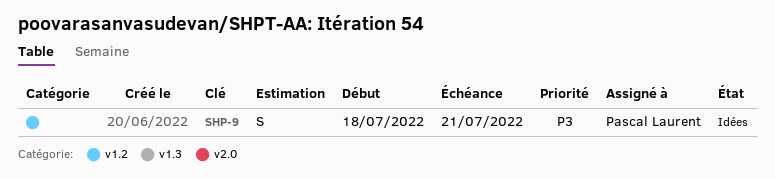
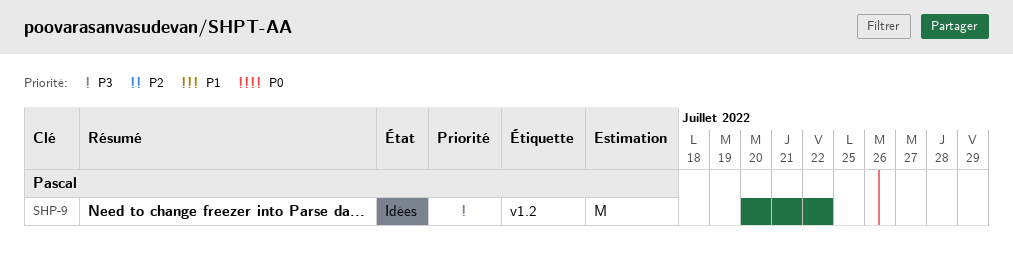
SHP-9, estimate: S -> M
SHP-9, start: Jul 18 -> Jul 20
SHP-9, due: Jul 21 -> Jul 22

